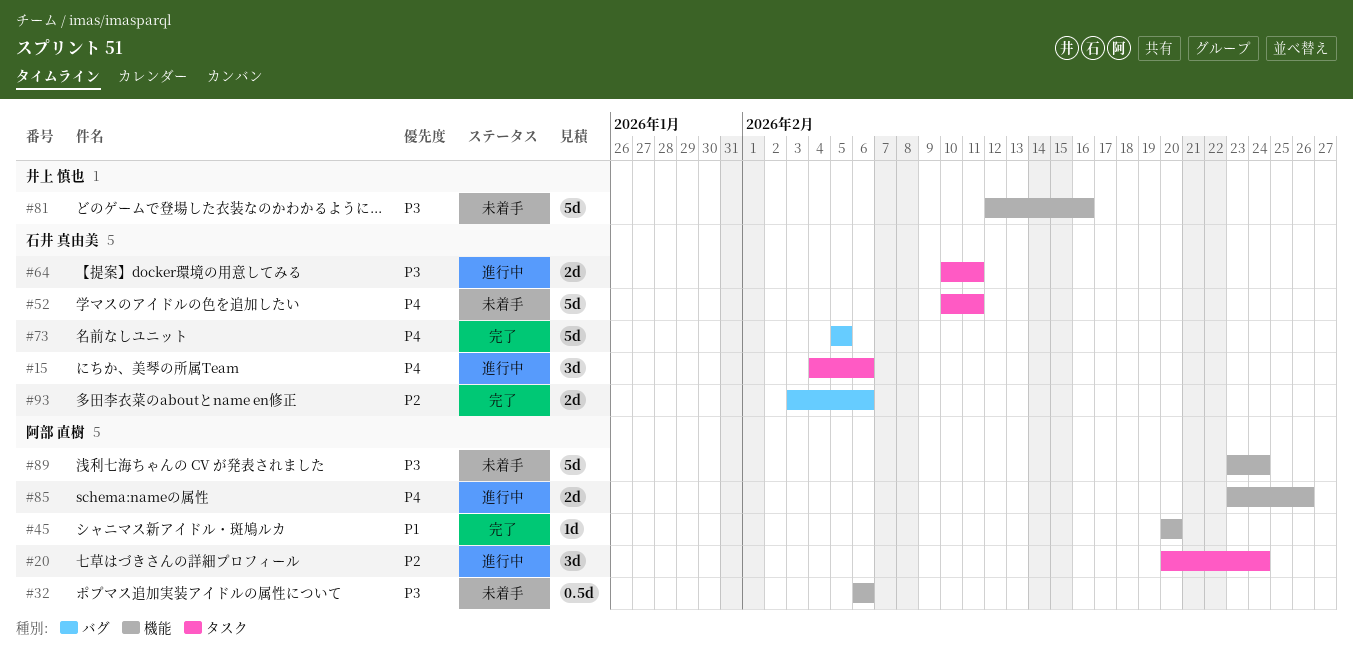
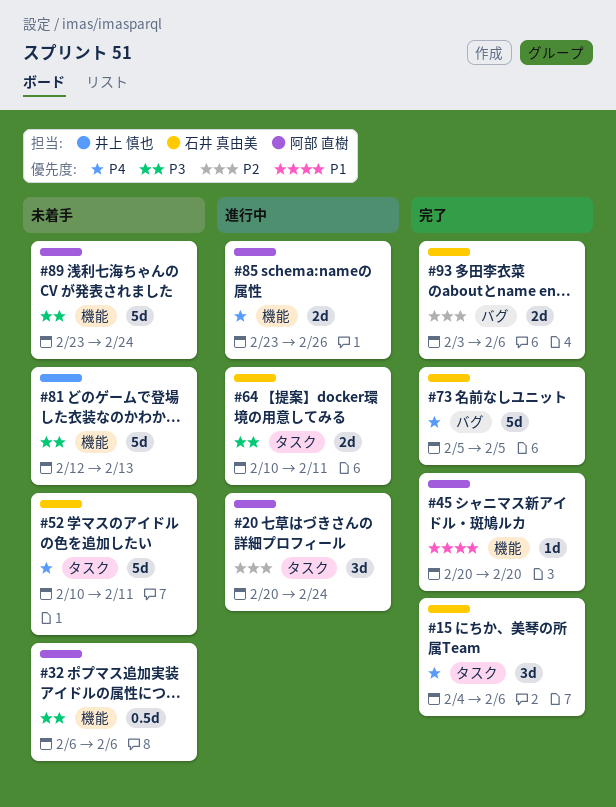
#15, status: 進行中 -> 完了
#81, due: Feb 16 -> Feb 13

